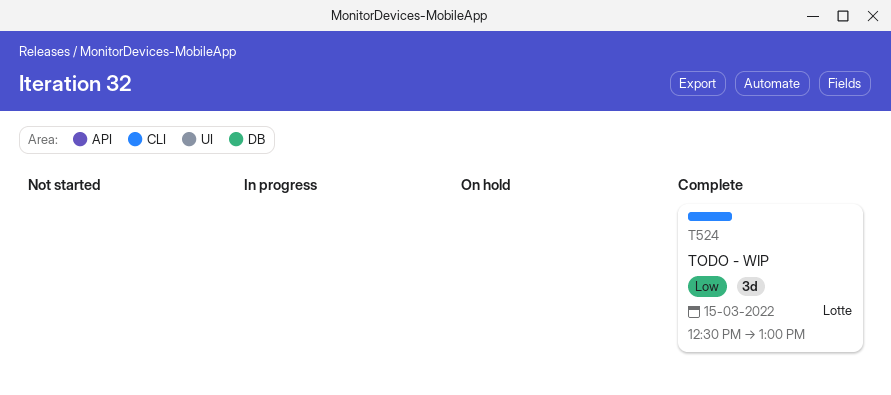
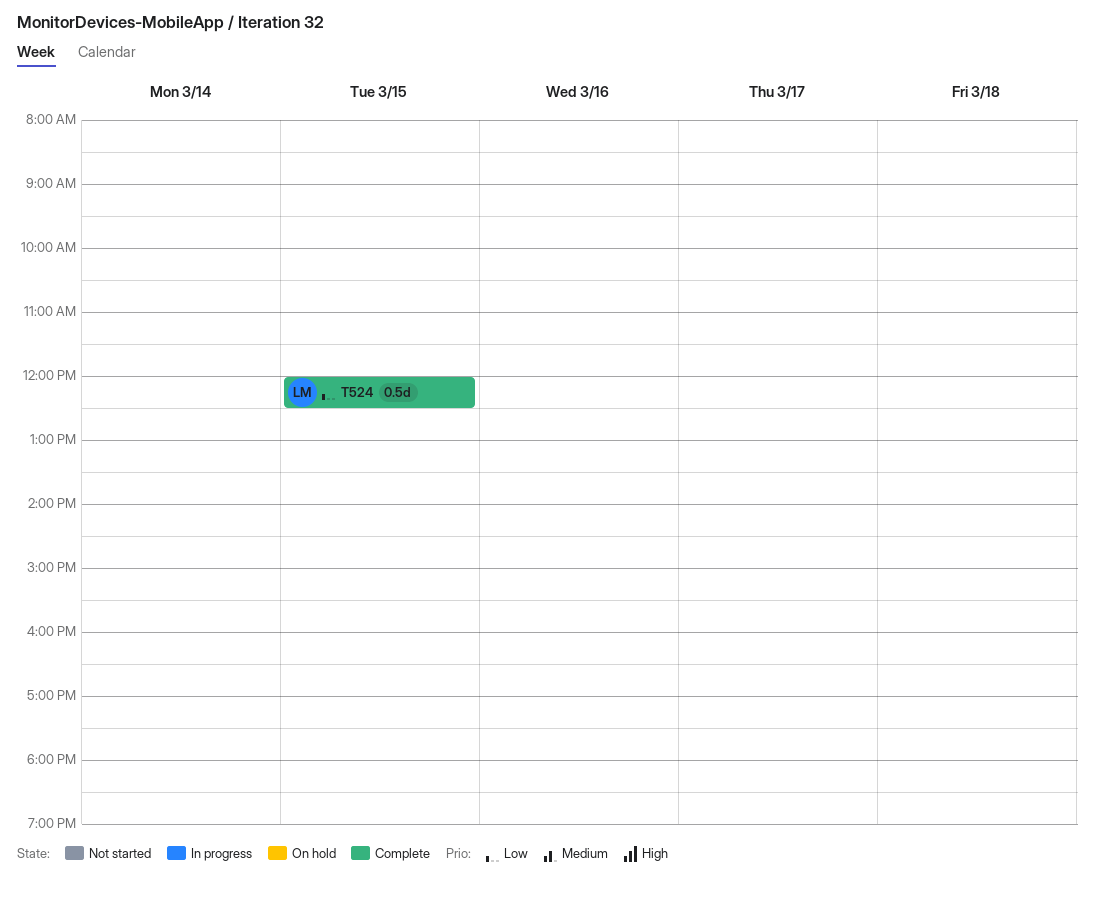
T524, estimate: 3d -> 0.5d
T524, begins: 12:30 -> 12:00
T524, ends: 13:00 -> 12:30

